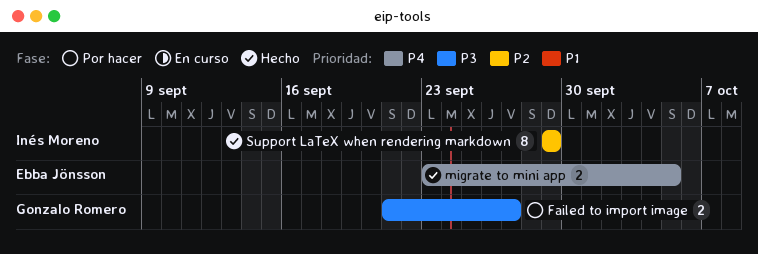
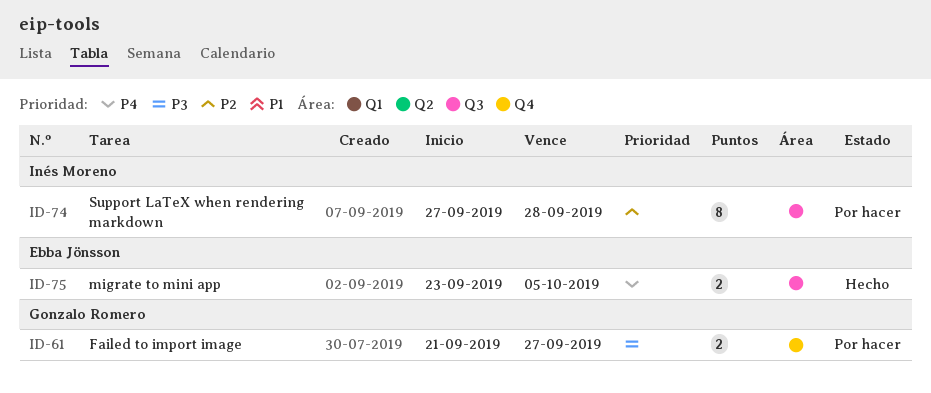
Support LaTeX when rendering markdown, status: Hecho -> Por hacer
Support LaTeX when rendering markdown, start: Sep 29 -> Sep 27
Support LaTeX when rendering markdown, due: Sep 29 -> Sep 28

